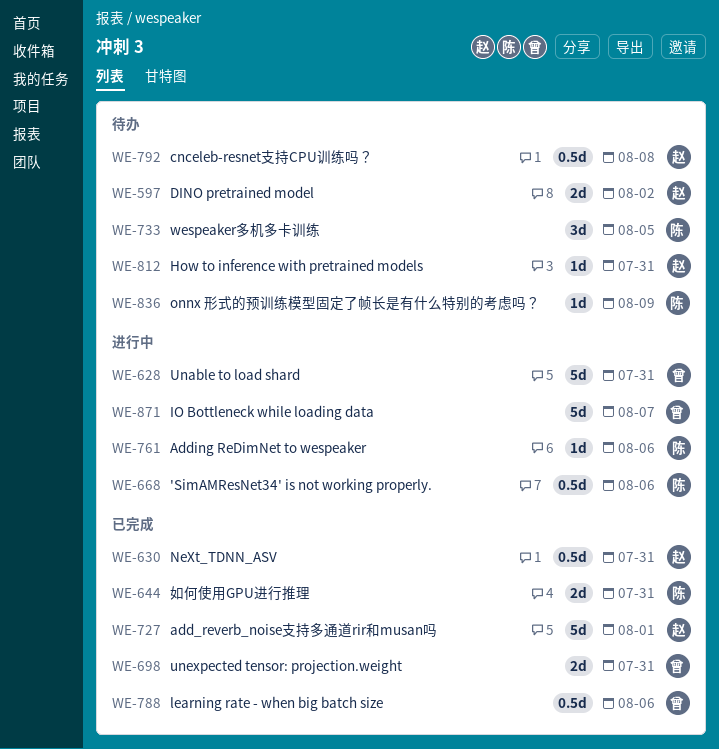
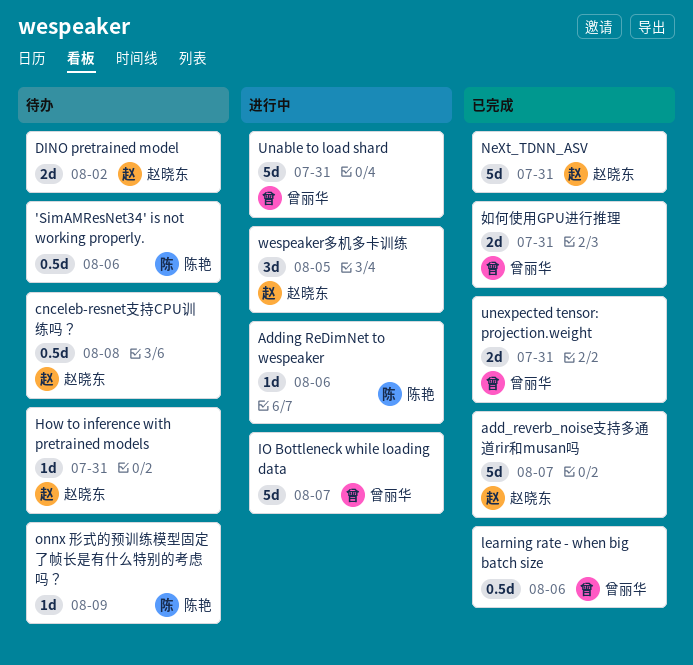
'SimAMResNet34' is not working properly., status: 进行中 -> 待办
add_reverb_noise支持多通道rir和musan吗, due: Aug 1 -> Aug 7
NeXt_TDNN_ASV, estimate: 0.5d -> 5d
wespeaker多机多卡训练, status: 待办 -> 进行中
wespeaker多机多卡训练, owner: 陈艳 -> 赵晓东
如何使用GPU进行推理, owner: 陈艳 -> 曾丽华

